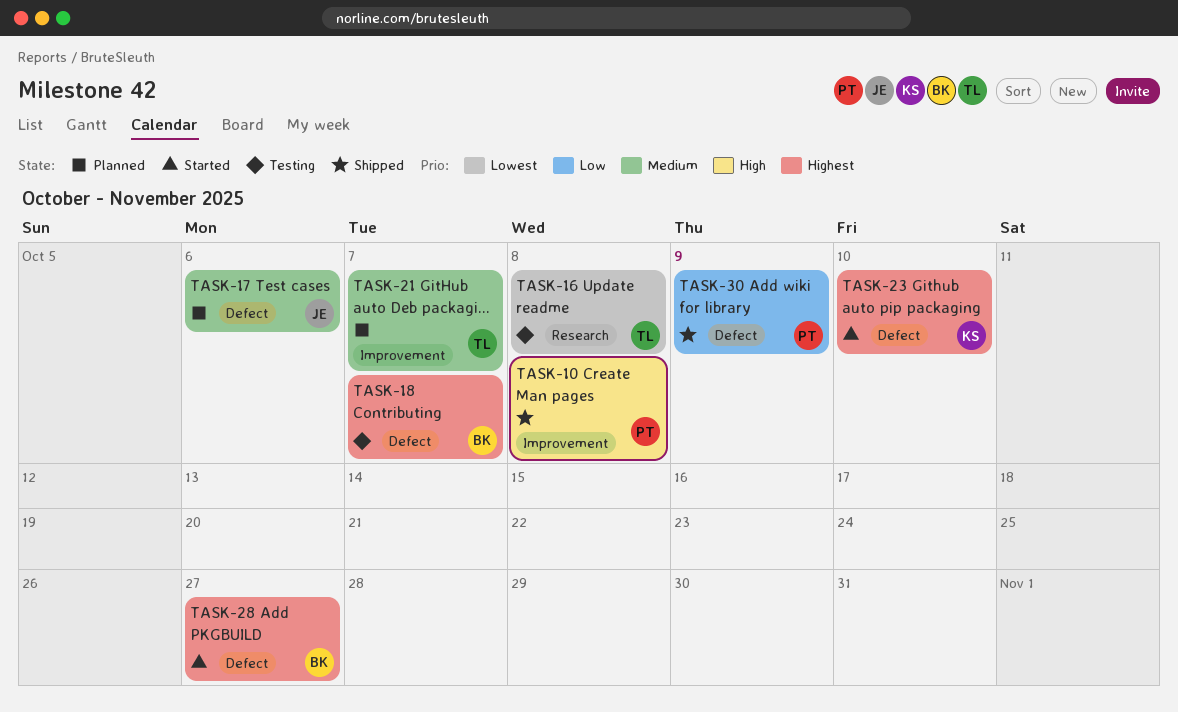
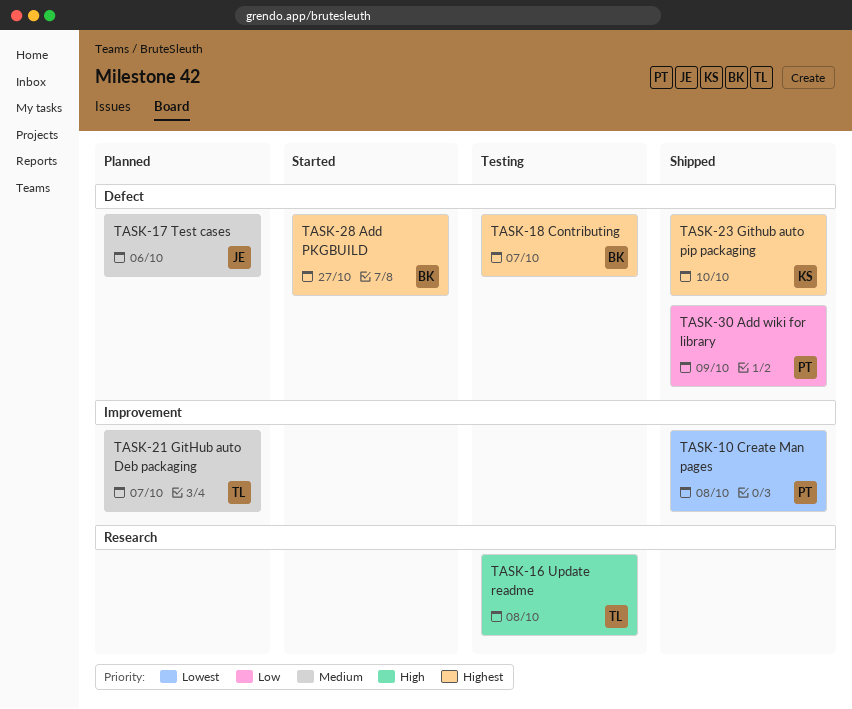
TASK-10, priority: High -> Lowest
TASK-16, priority: Lowest -> High
TASK-23, status: Started -> Shipped

